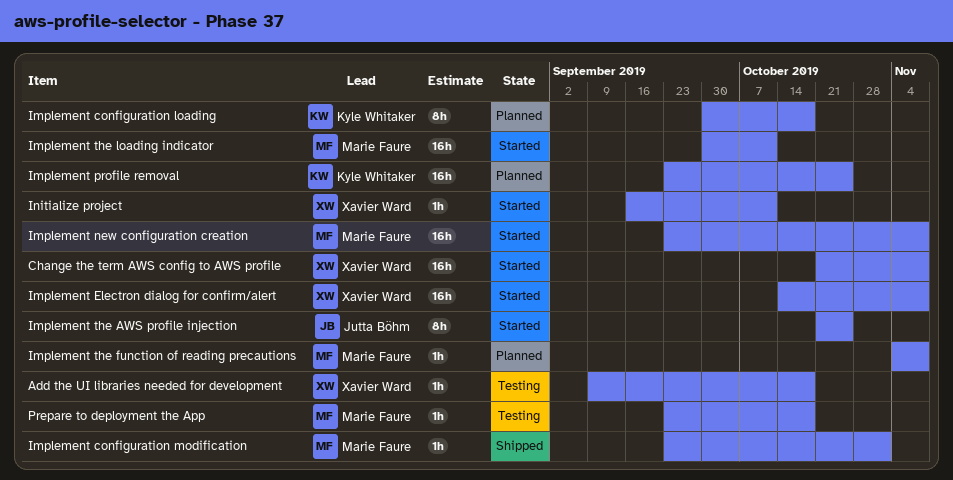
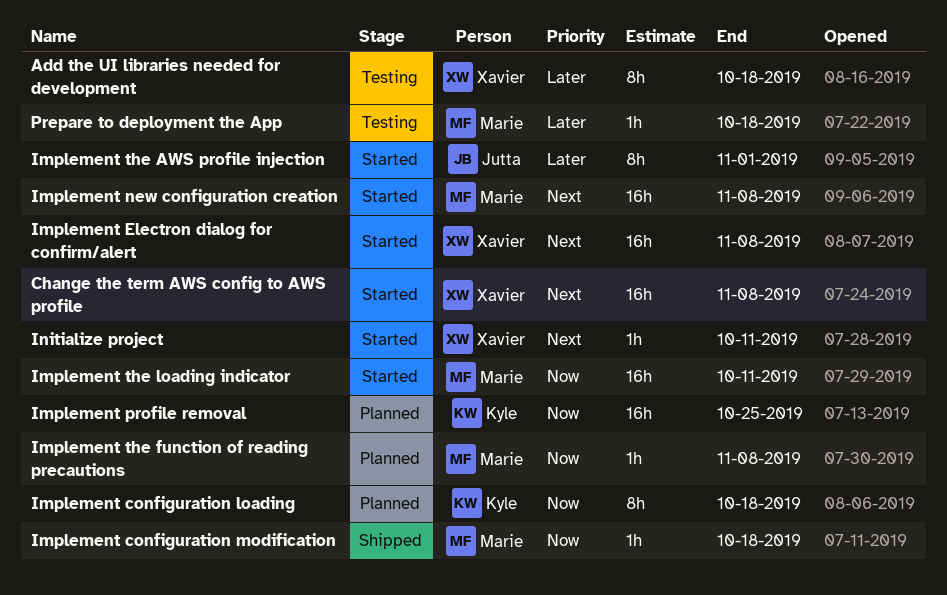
Add the UI libraries needed for development, estimate: 1h -> 8h
Implement configuration modification, due: Nov 1 -> Oct 18
Implement the AWS profile injection, due: Oct 25 -> Nov 1

